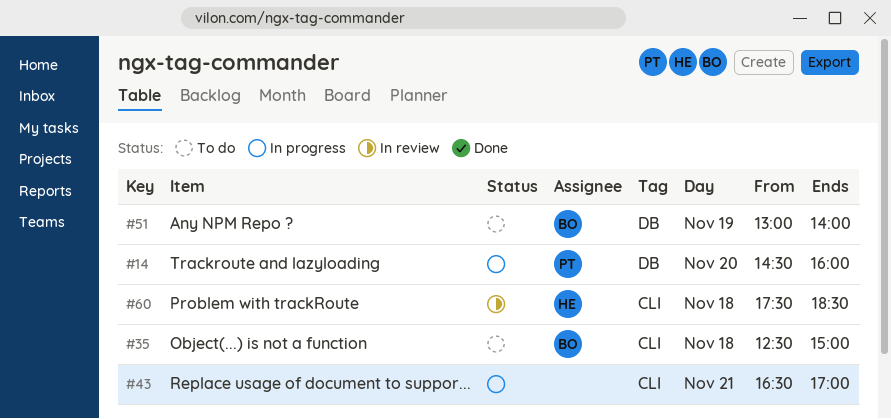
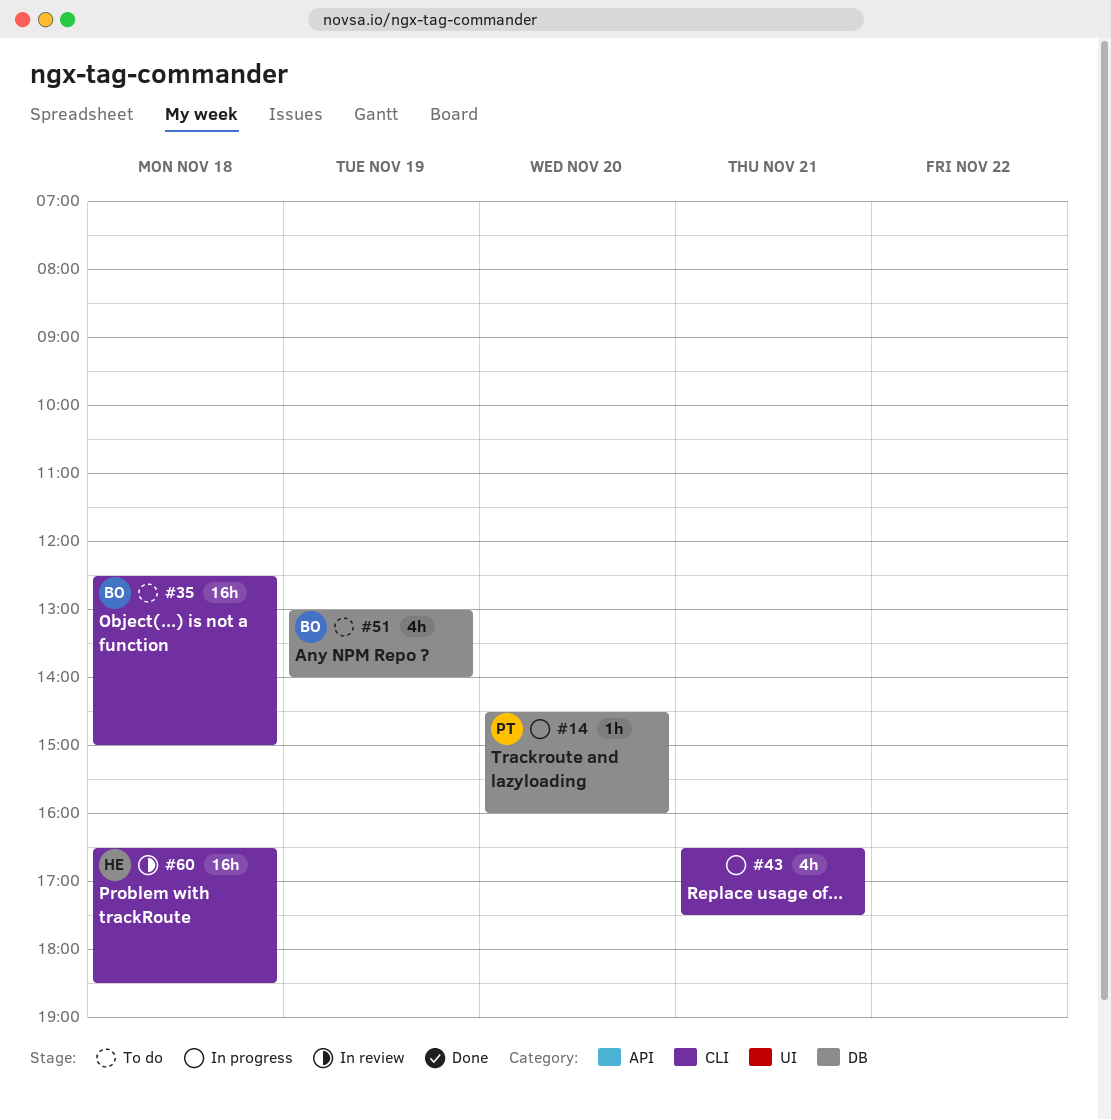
#43, ends: 17:00 -> 17:30
#60, begins: 17:30 -> 16:30

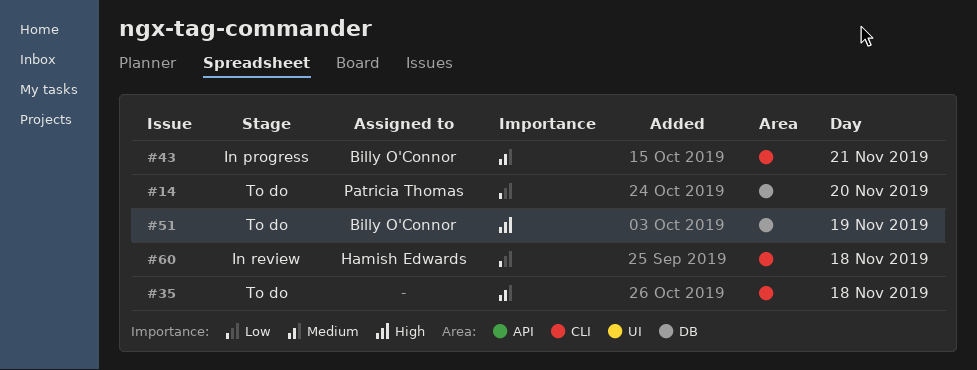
#14, status: In progress -> To do
#35, owner: Billy O'Connor -> none
#43, owner: none -> Billy O'Connor

